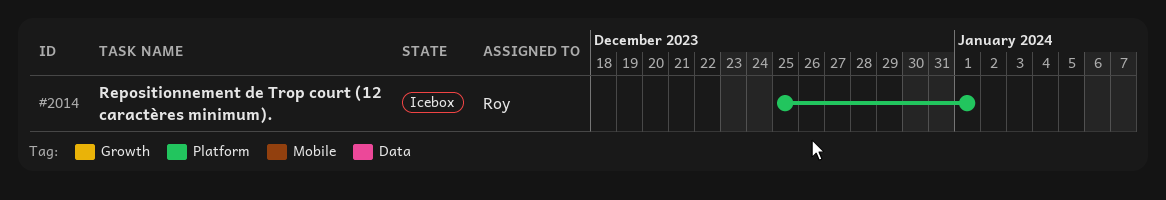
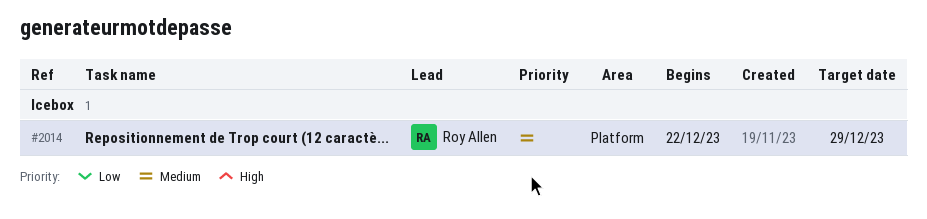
#2014, start: Dec 25 -> Dec 22
#2014, due: Jan 1 -> Dec 29

